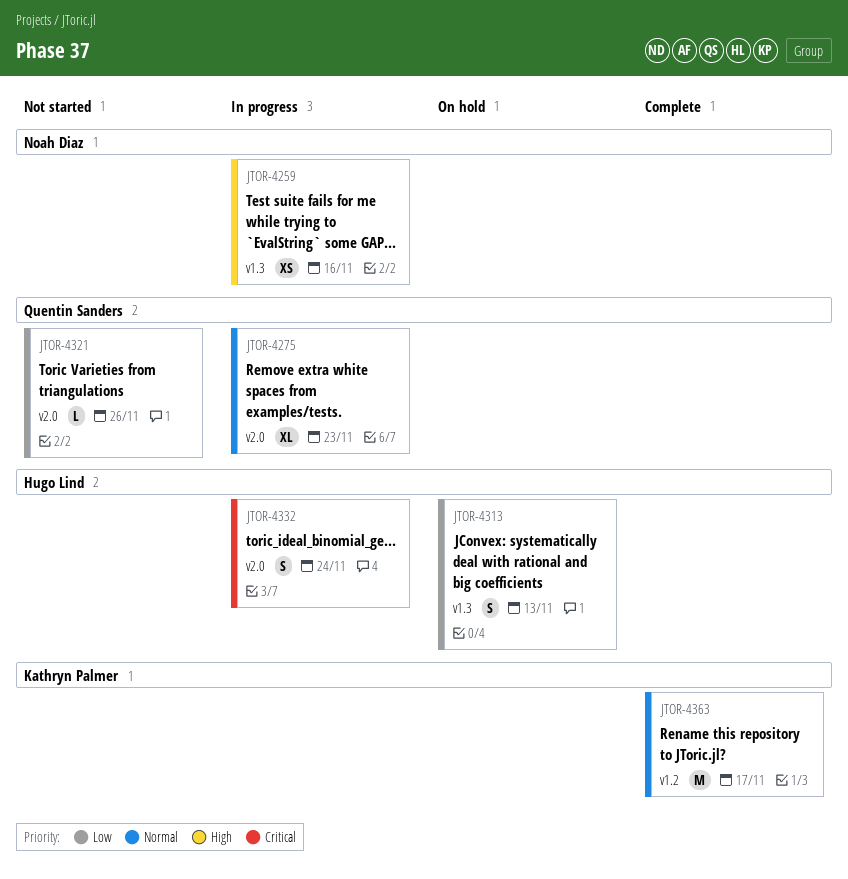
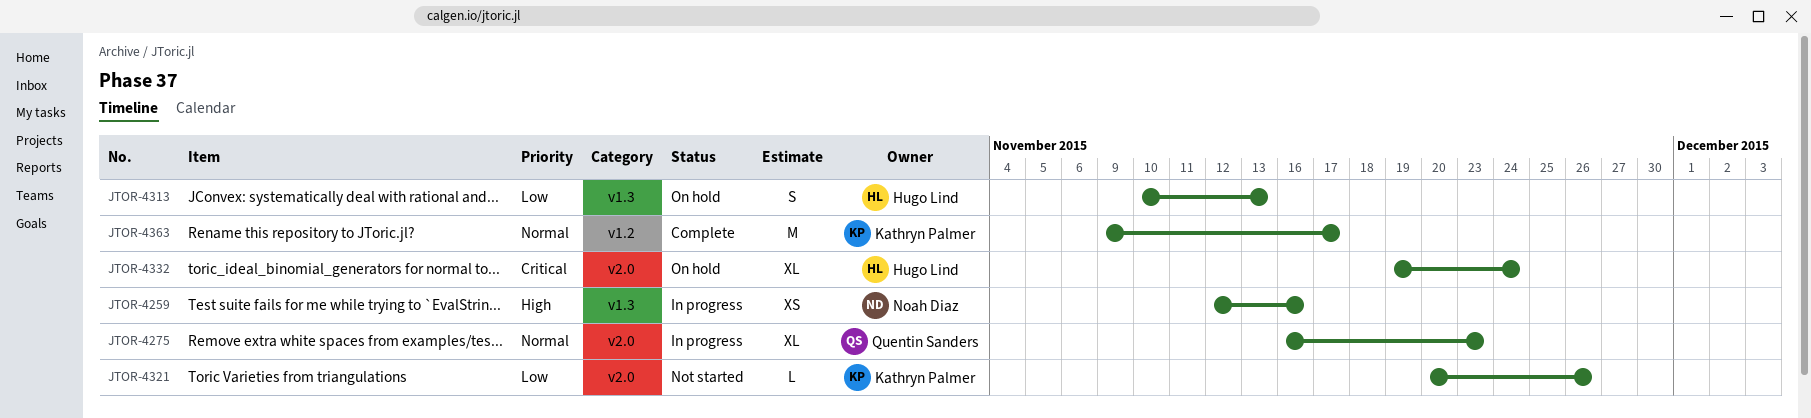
JTOR-4321, owner: Quentin Sanders -> Kathryn Palmer
JTOR-4332, status: In progress -> On hold
JTOR-4332, estimate: S -> XL

